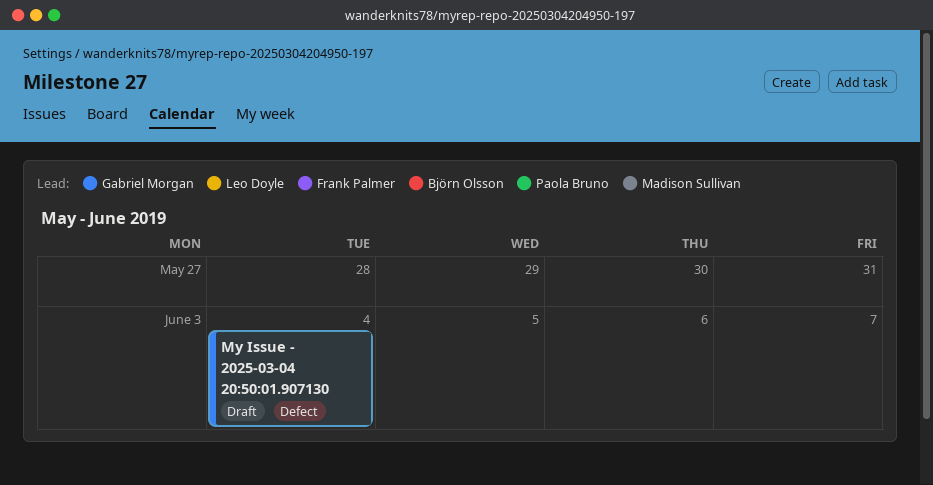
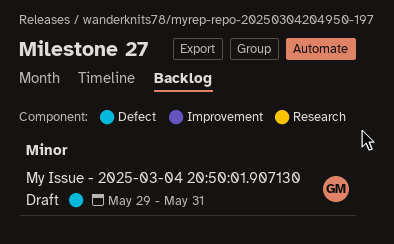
My Issue - 2025-03-04 20:50:01.907130, due: Jun 4 -> May 31

